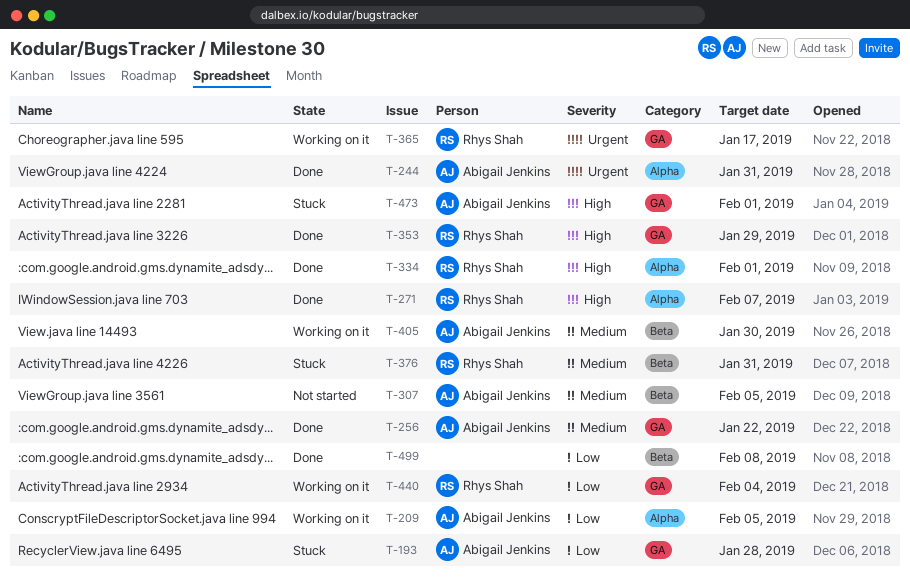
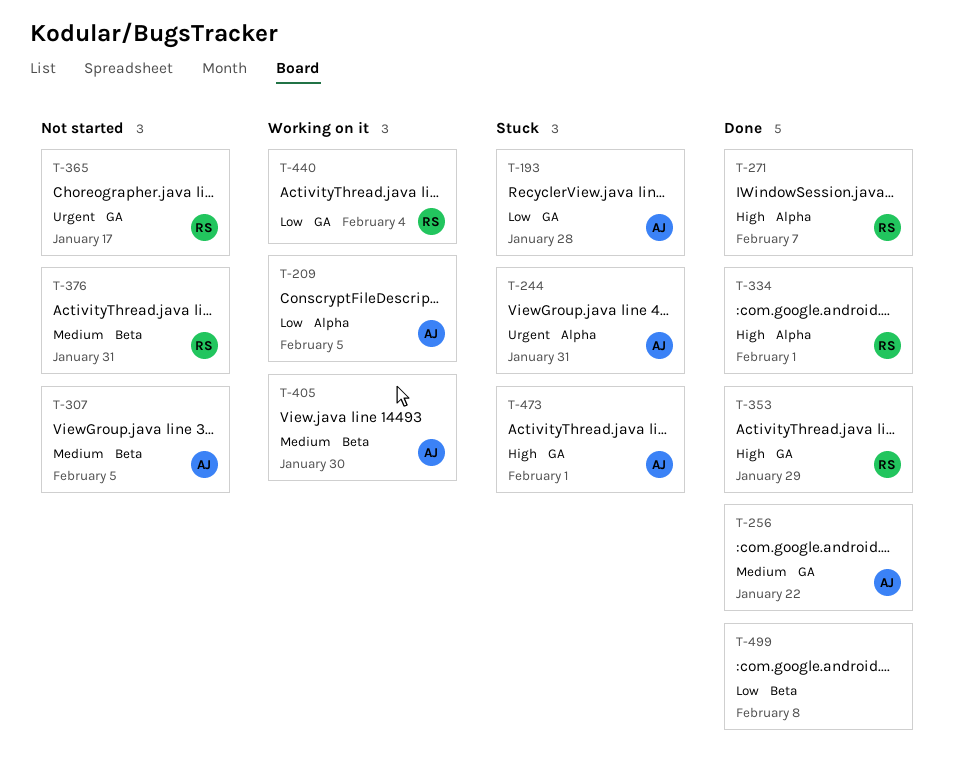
T-244, status: Done -> Stuck
T-365, status: Working on it -> Not started
T-376, status: Stuck -> Not started

